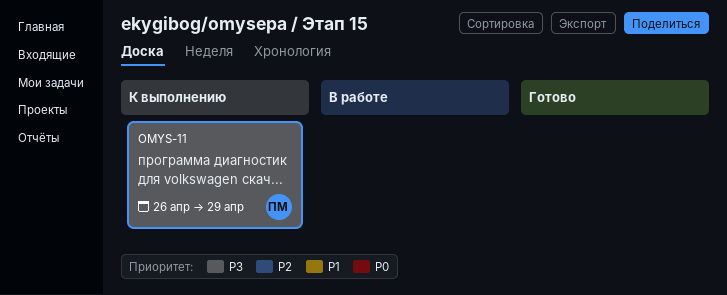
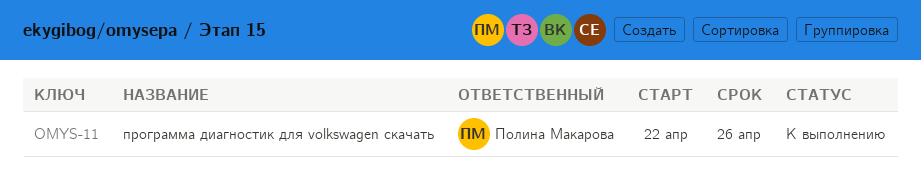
OMYS-11, start: Apr 26 -> Apr 22
OMYS-11, due: Apr 29 -> Apr 26

